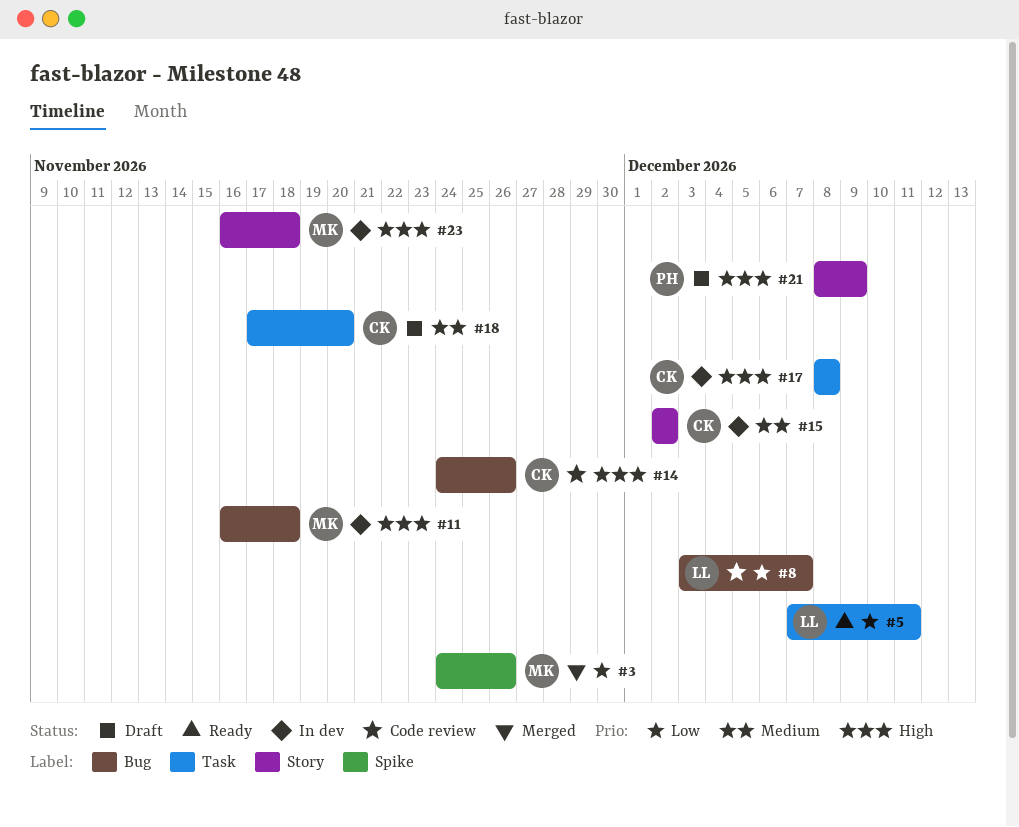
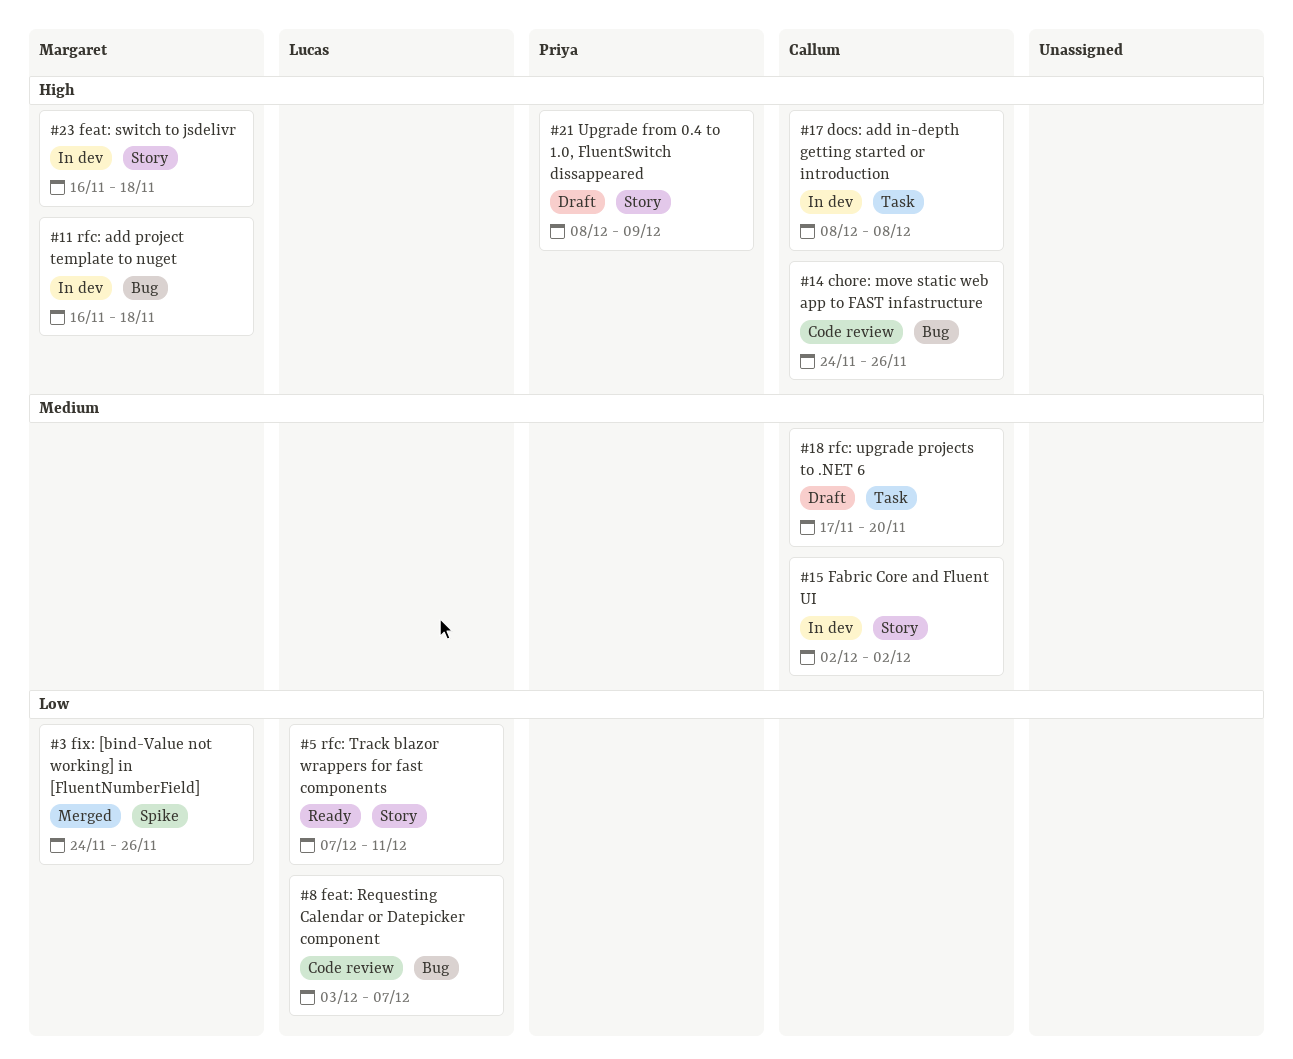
#5, label: Task -> Story

